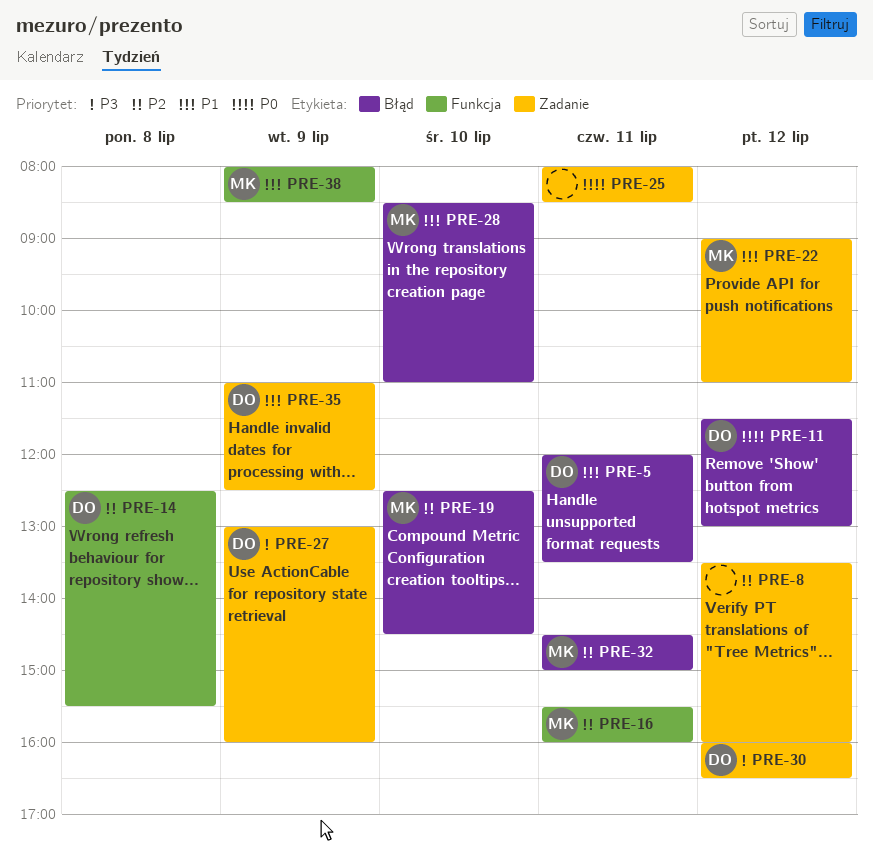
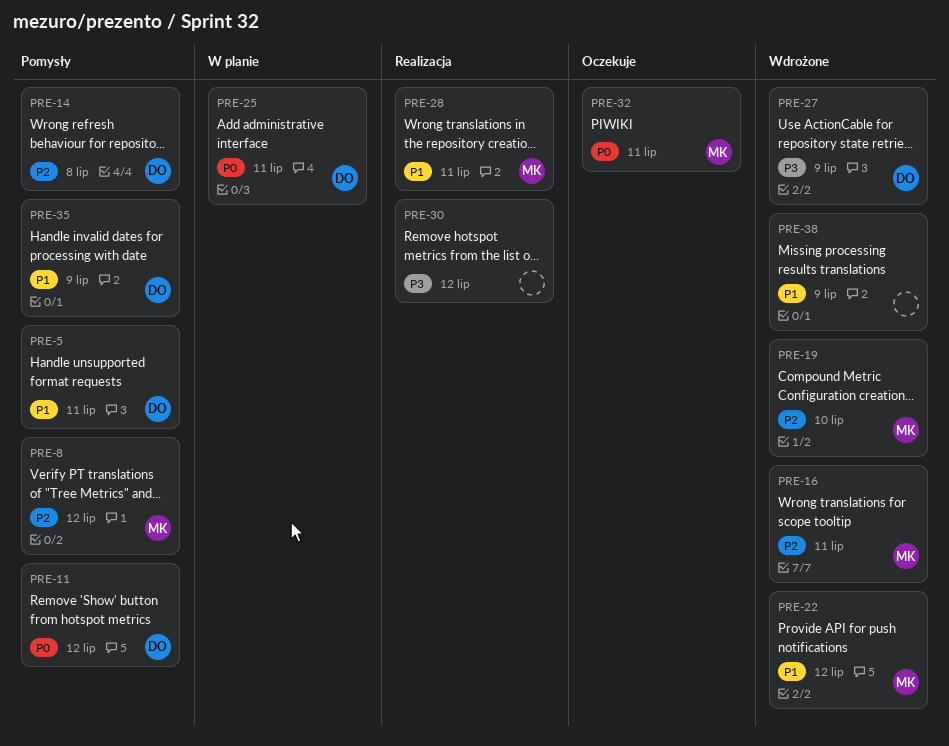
PRE-8, owner: none -> MK
PRE-25, owner: none -> DO
PRE-28, day: Jul 10 -> Jul 11
PRE-30, owner: DO -> none
PRE-32, priority: P2 -> P0
PRE-38, owner: MK -> none

